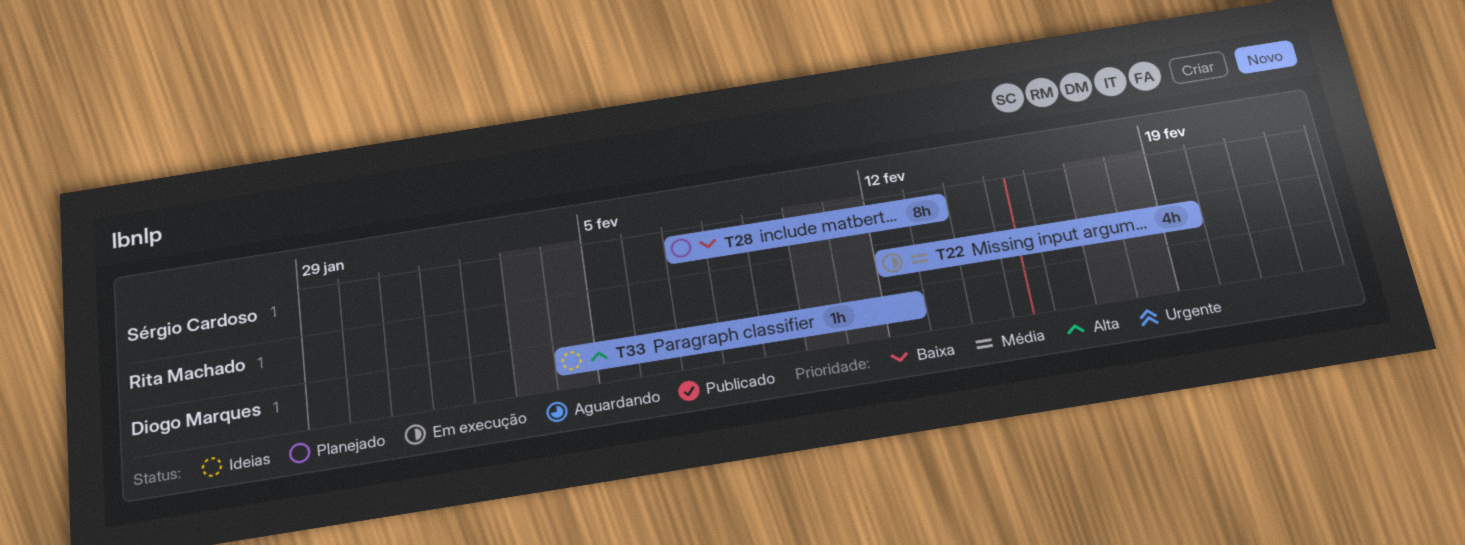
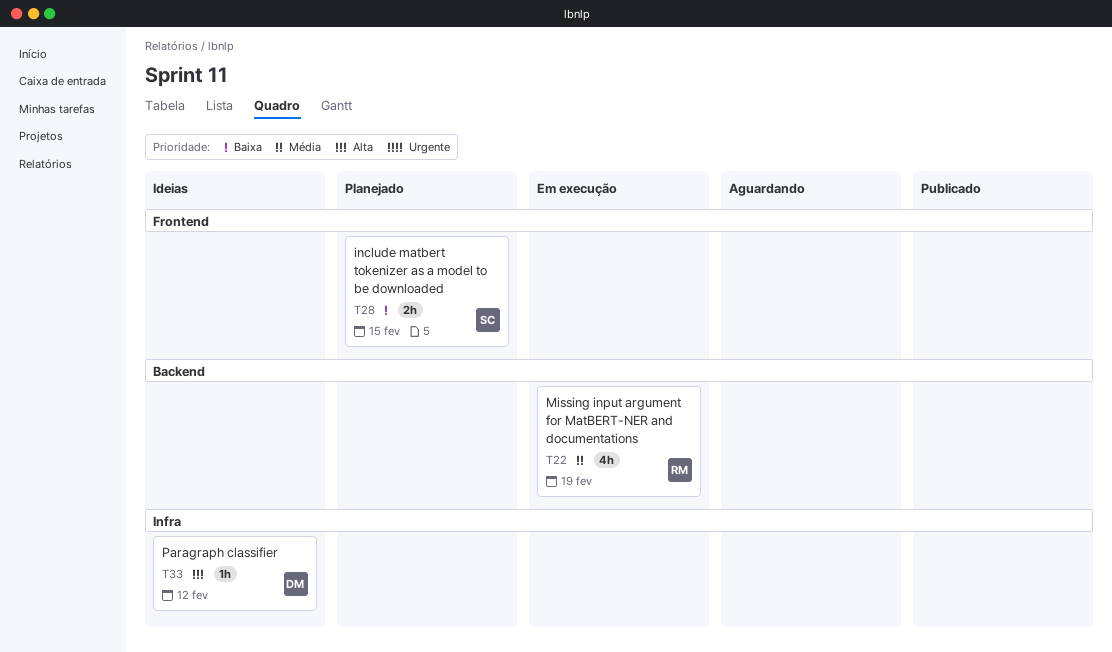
T28, estimate: 8h -> 2h
T28, due: Feb 13 -> Feb 15

